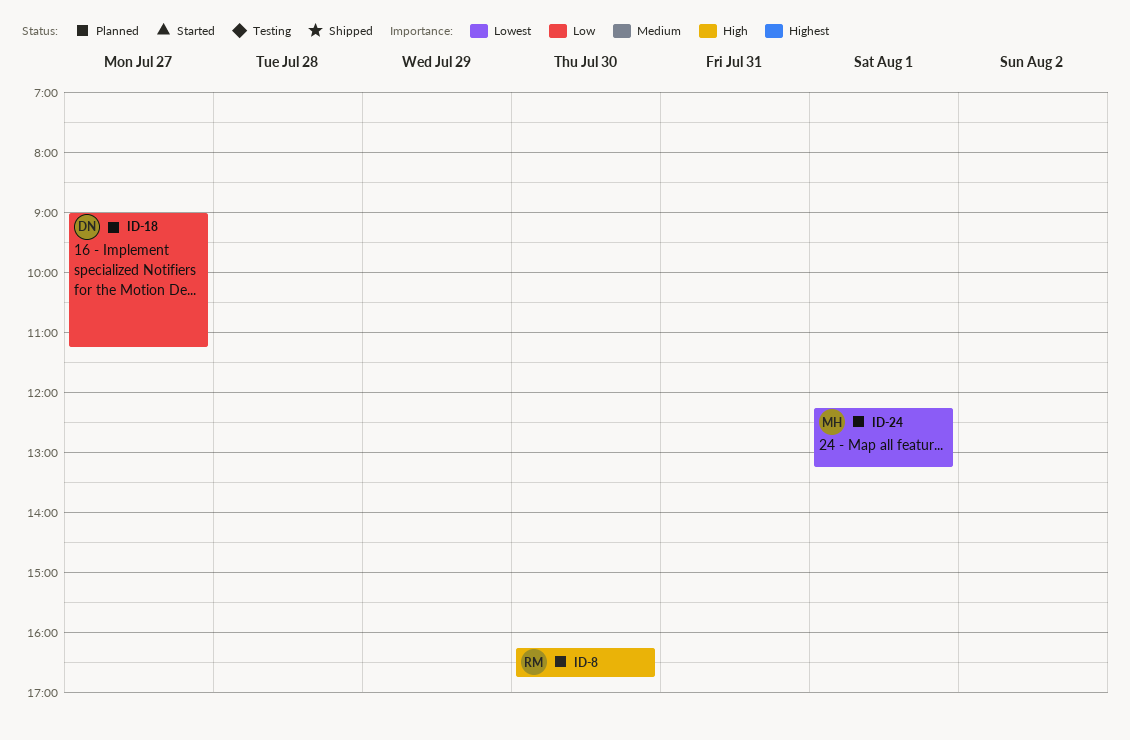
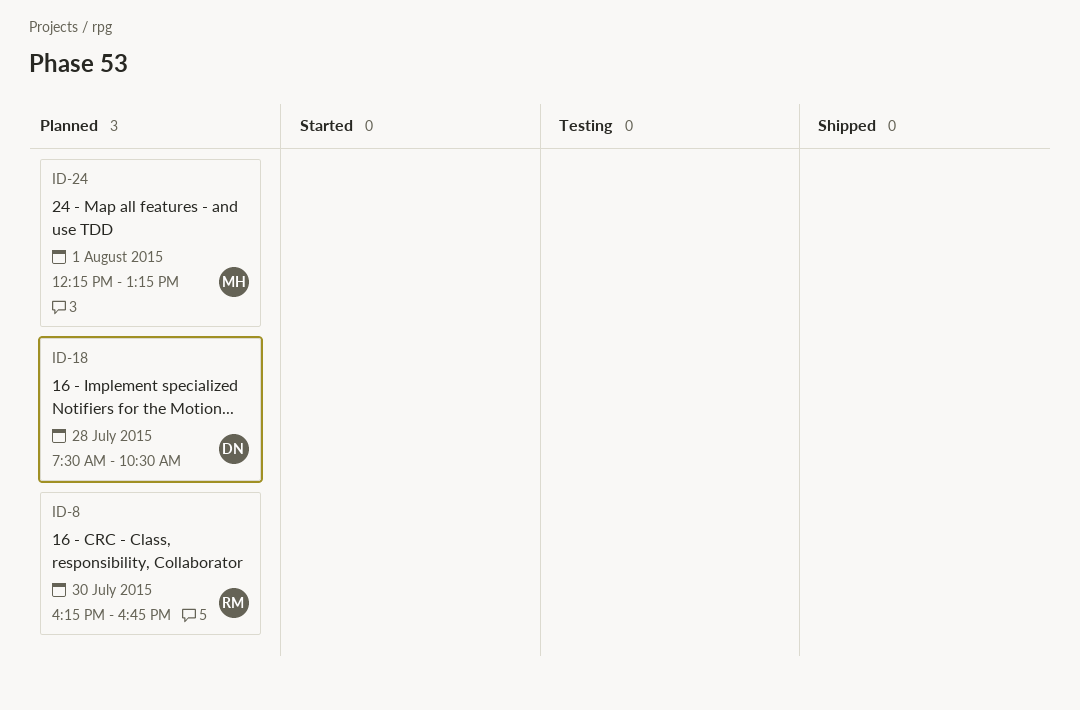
ID-18, day: Jul 27 -> Jul 28
ID-18, begins: 09:00 -> 07:30
ID-18, ends: 11:15 -> 10:30

